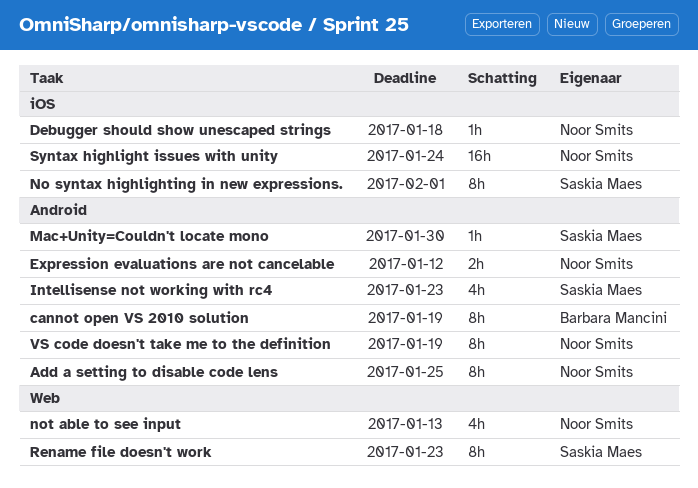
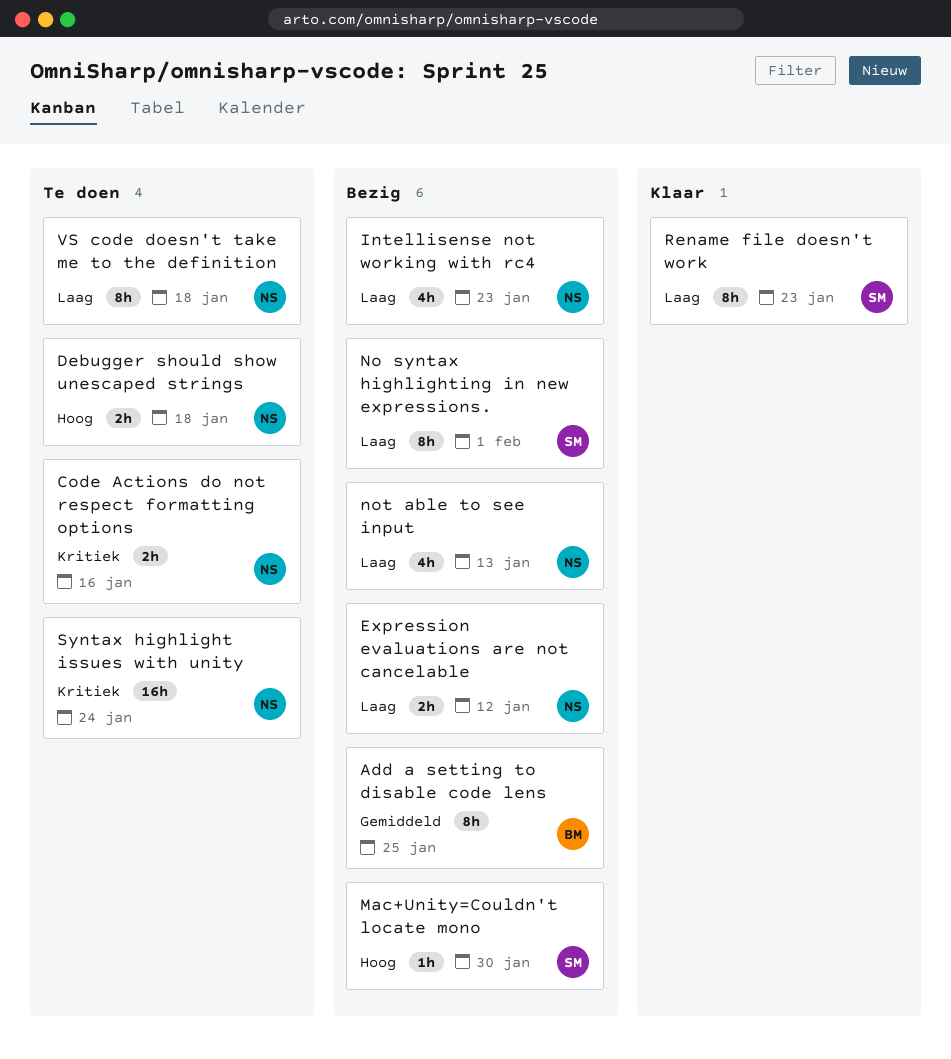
Add a setting to disable code lens, owner: Noor Smits -> Barbara Mancini
cannot open VS 2010 solution: present -> none
Code Actions do not respect formatting options: none -> present
Debugger should show unescaped strings, estimate: 1h -> 2h
Intellisense not working with rc4, owner: Saskia Maes -> Noor Smits
VS code doesn't take me to the definition, due: Jan 19 -> Jan 18

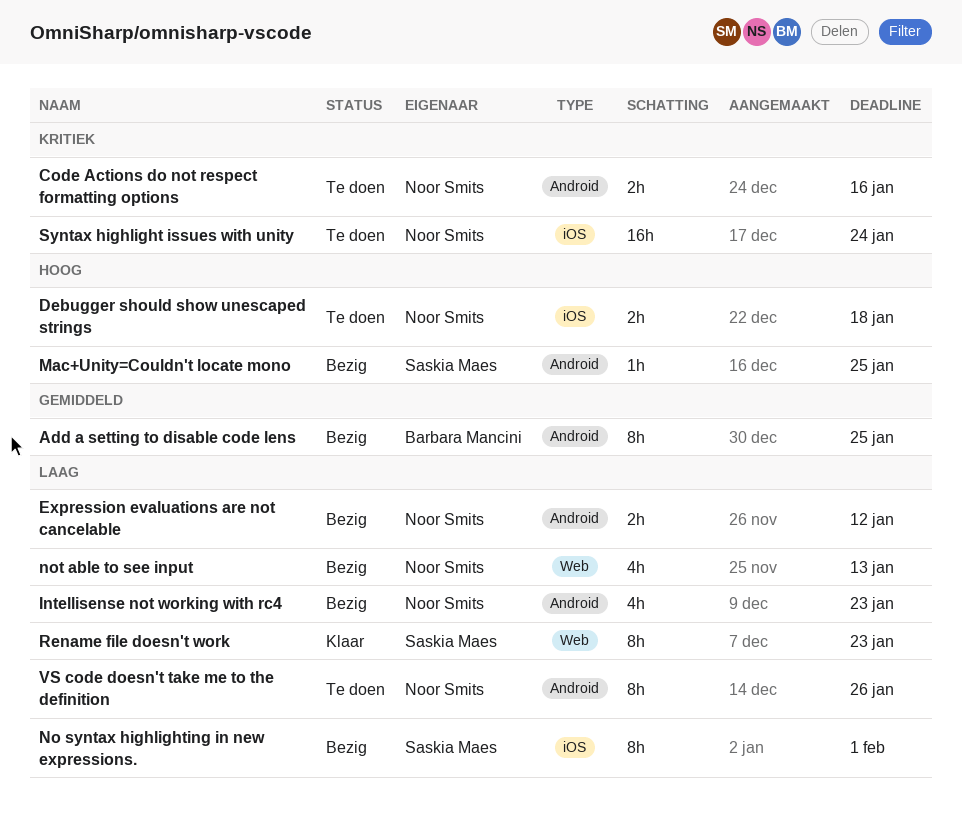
Mac+Unity=Couldn't locate mono, due: Jan 30 -> Jan 25
VS code doesn't take me to the definition, due: Jan 18 -> Jan 26

